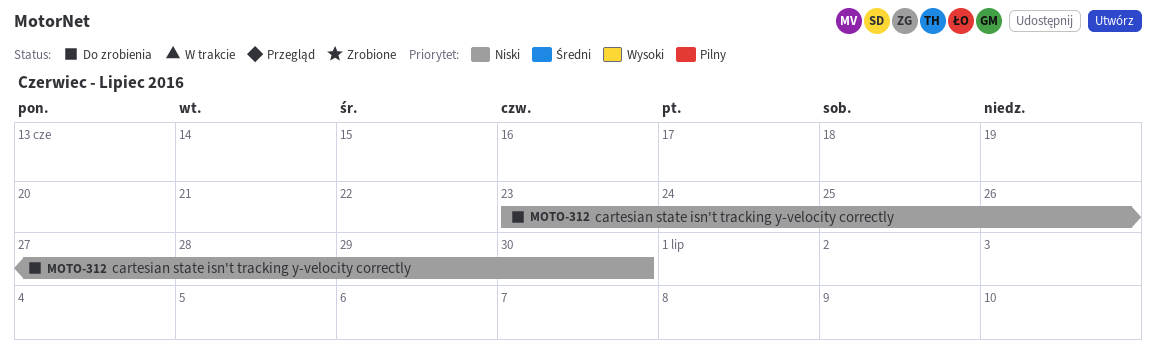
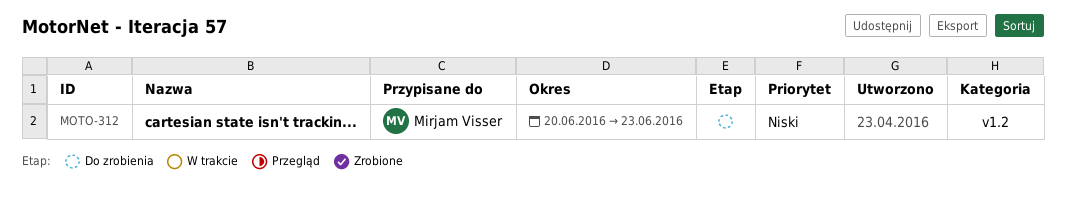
MOTO-312, start: Jun 23 -> Jun 20
MOTO-312, due: Jun 30 -> Jun 23

